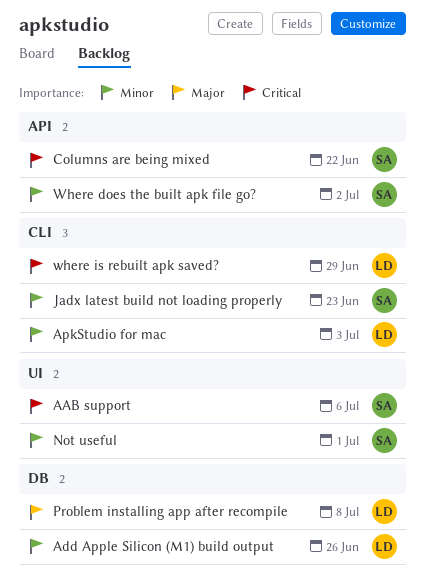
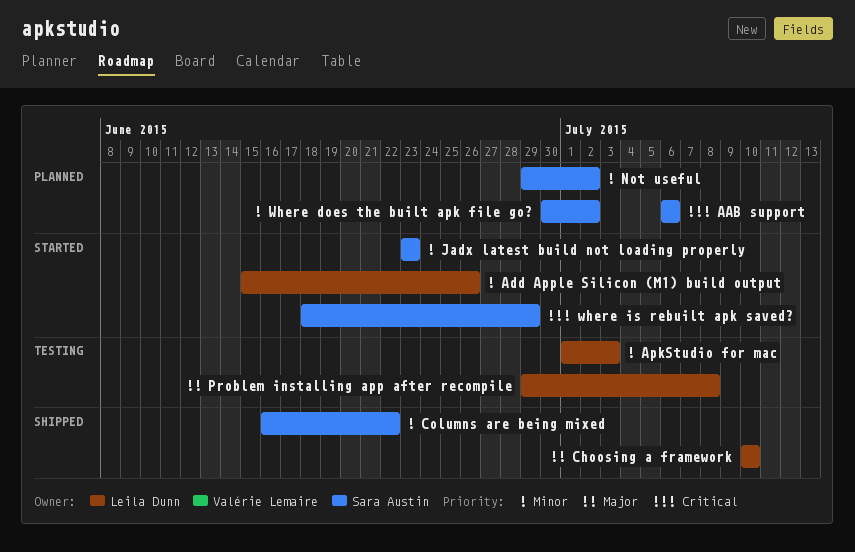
Choosing a framework: none -> present
Columns are being mixed, priority: Critical -> Minor
Not useful, due: Jul 1 -> Jul 2
where is rebuilt apk saved?, owner: Leila Dunn -> Sara Austin

